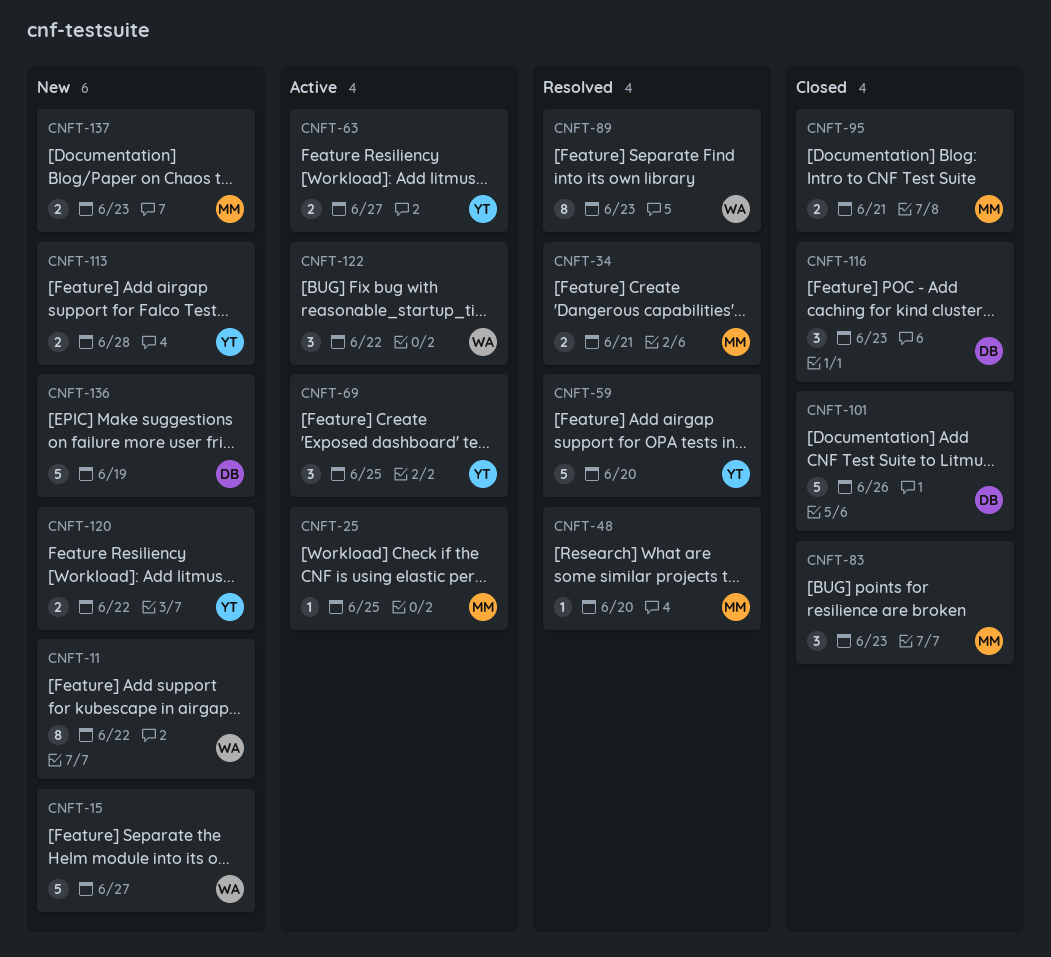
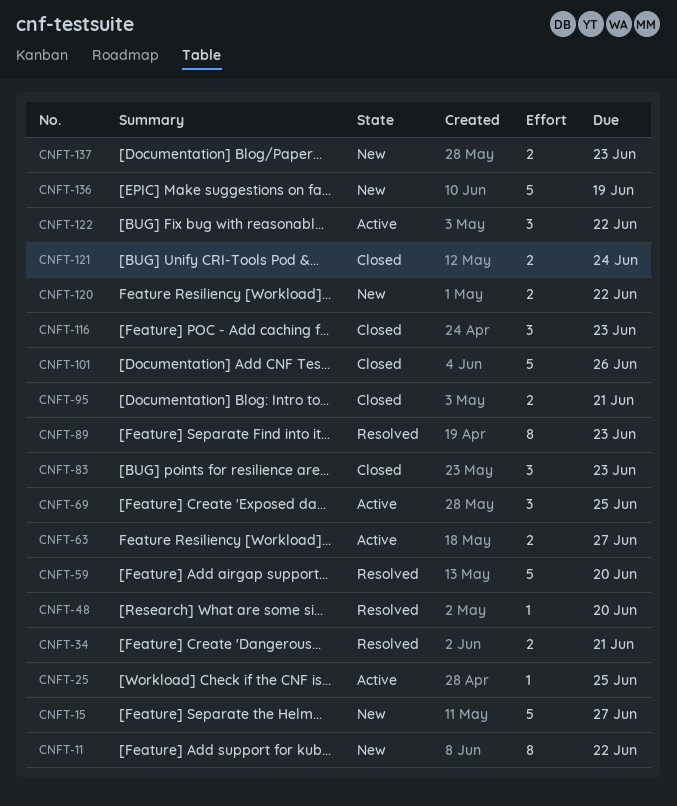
CNFT-113: present -> none
CNFT-121: none -> present

